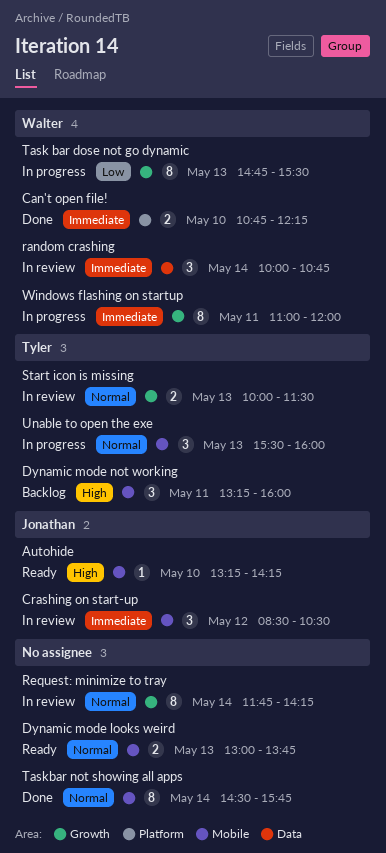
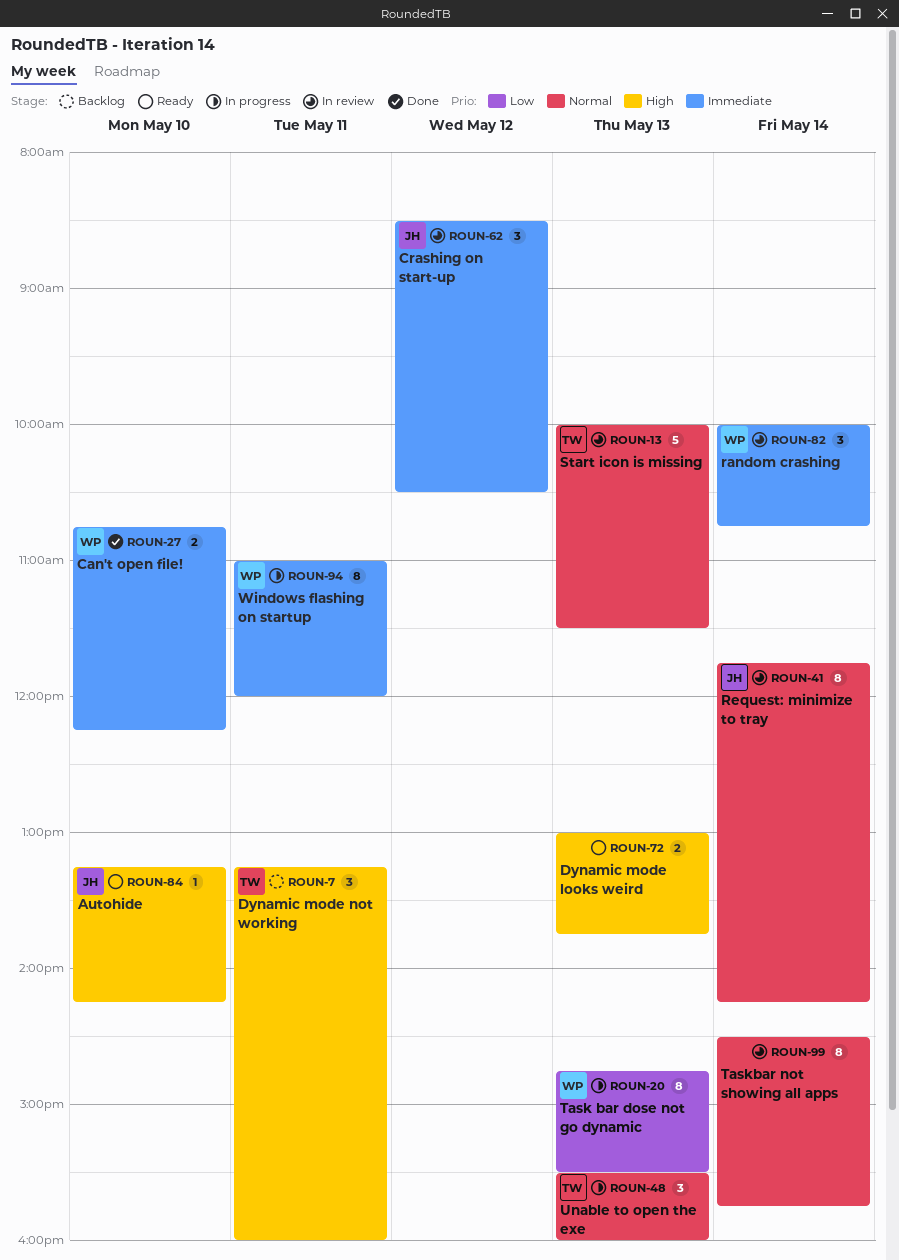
Dynamic mode looks weird, priority: Normal -> High
Request: minimize to tray, owner: none -> Jonathan
Start icon is missing, estimate: 2 -> 5
Taskbar not showing all apps, status: Done -> In review

